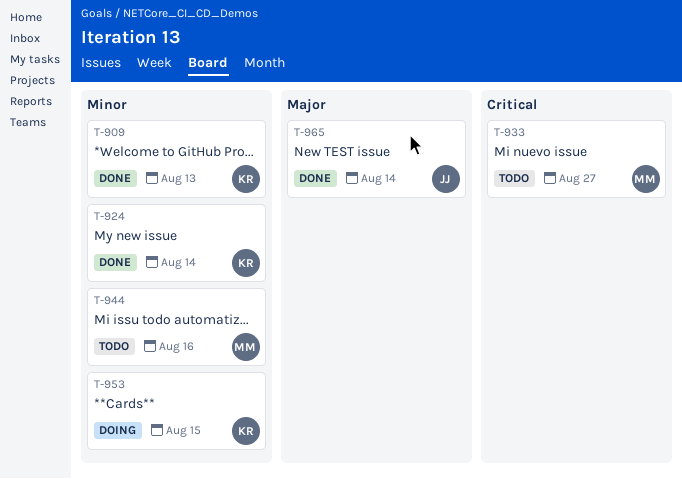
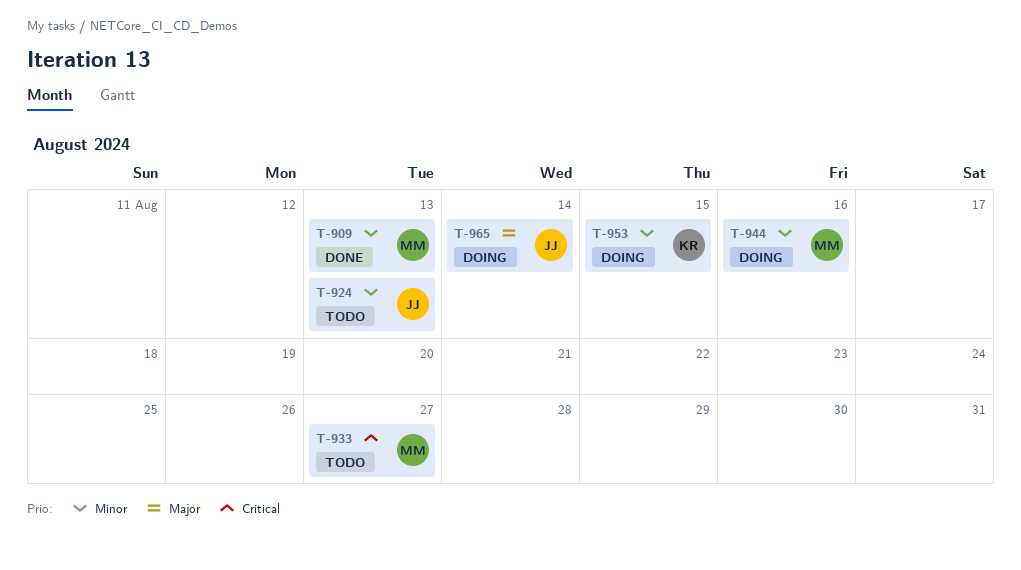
T-909, owner: KR -> MM
T-924, status: Done -> Todo
T-924, owner: KR -> JJ
T-924, due: Aug 14 -> Aug 13
T-944, status: Todo -> Doing
T-965, status: Done -> Doing

